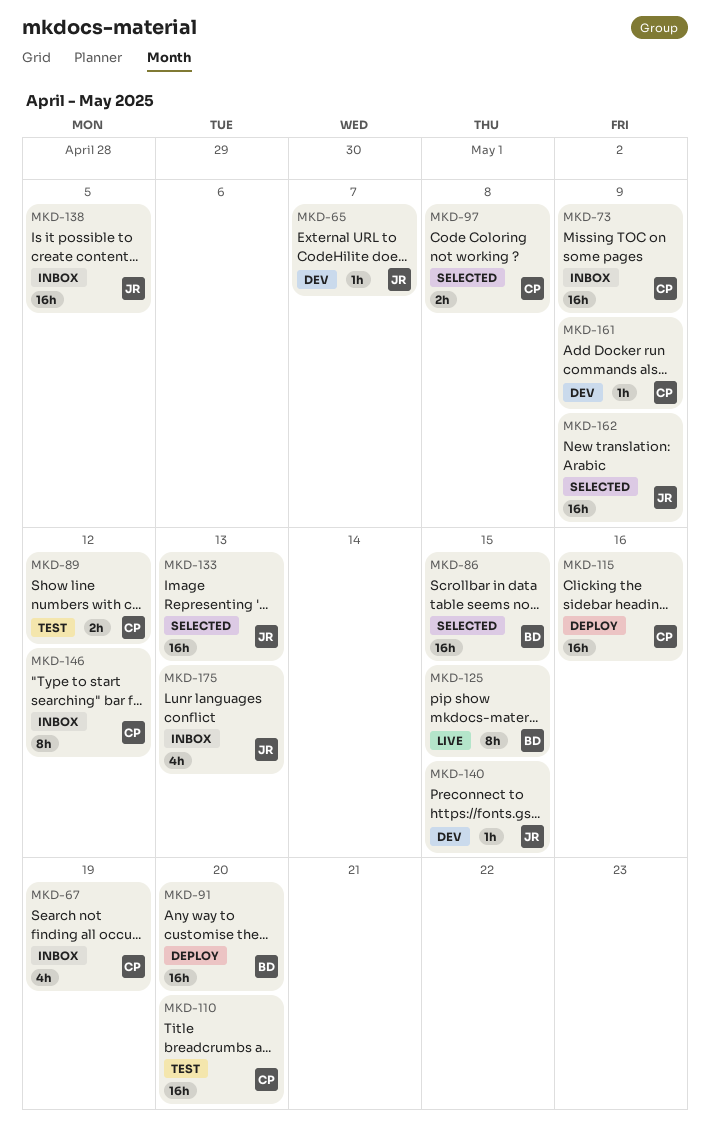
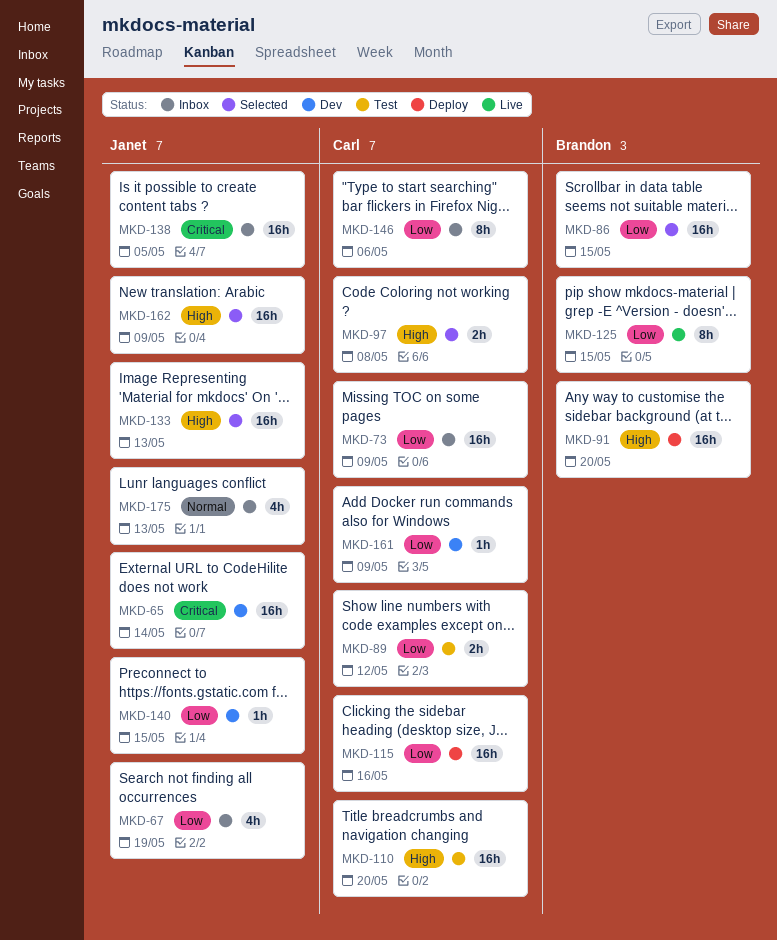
MKD-65, estimate: 1h -> 16h
MKD-65, due: May 7 -> May 14
MKD-67, owner: Carl -> Janet
MKD-146, due: May 12 -> May 6

